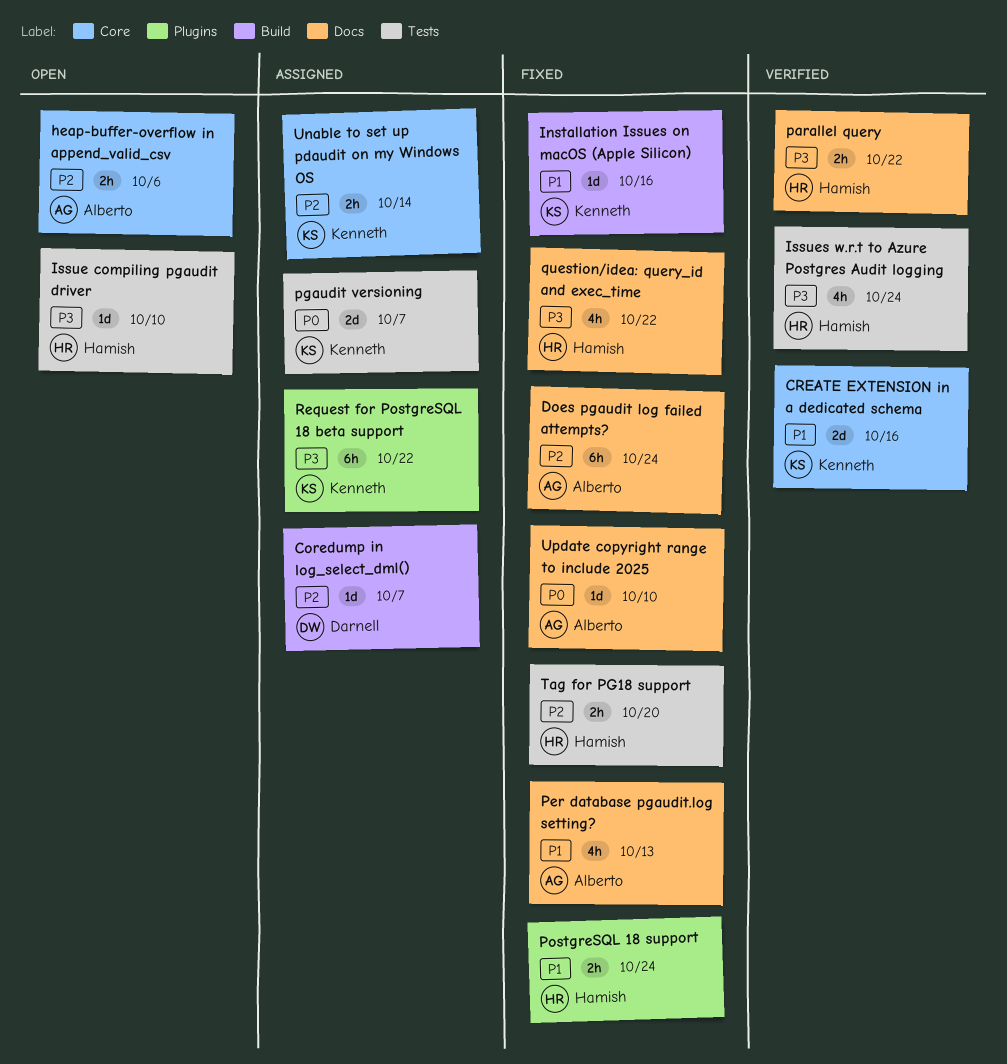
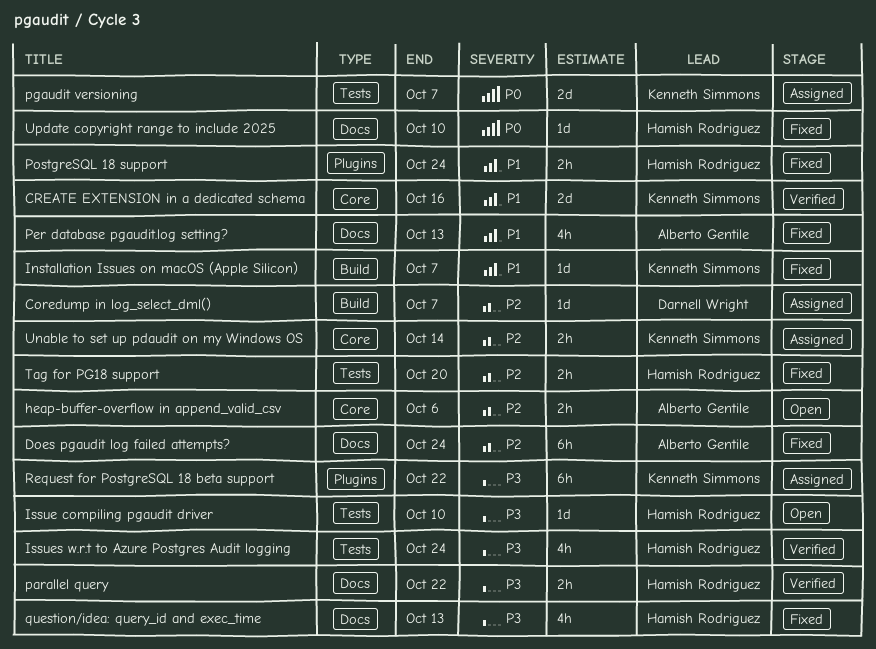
Installation Issues on macOS (Apple Silicon), due: Oct 16 -> Oct 7
question/idea: query_id and exec_time, due: Oct 22 -> Oct 13
Update copyright range to include 2025, owner: Alberto Gentile -> Hamish Rodriguez

